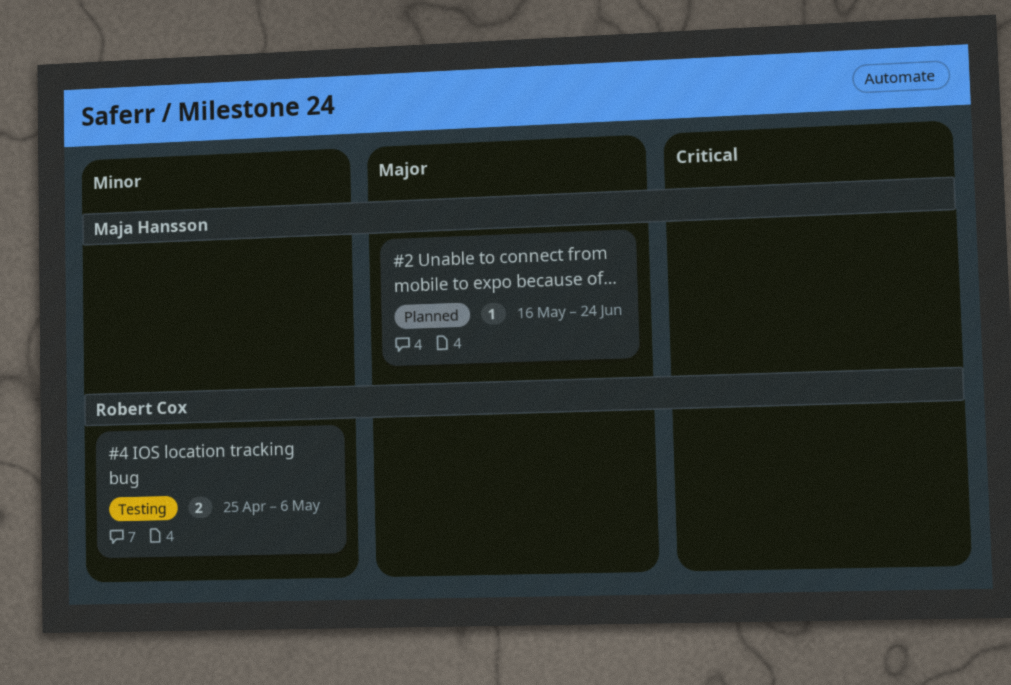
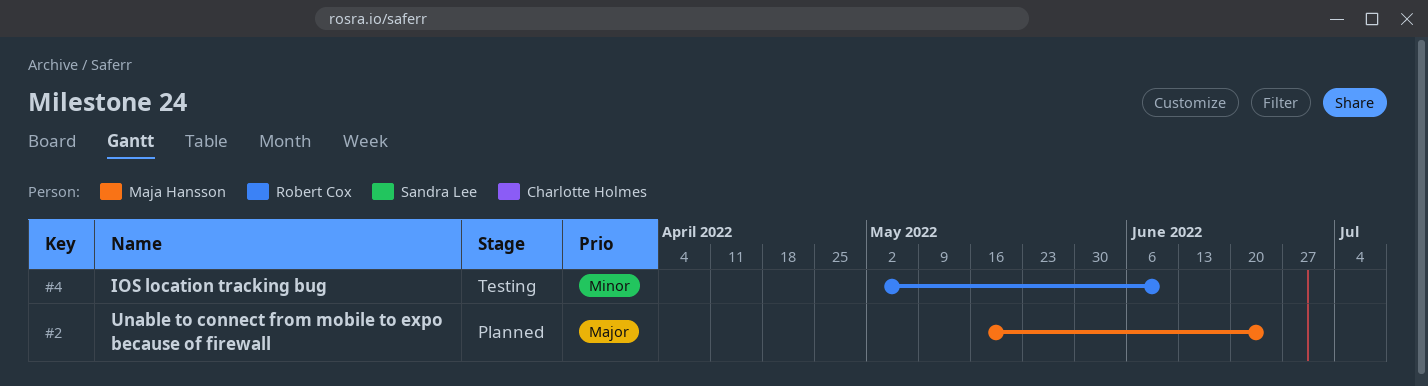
#4, start: Apr 25 -> May 2
#4, due: May 6 -> Jun 10

